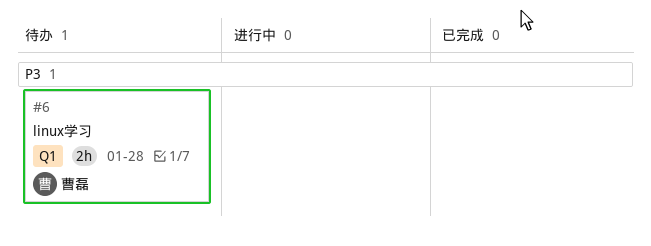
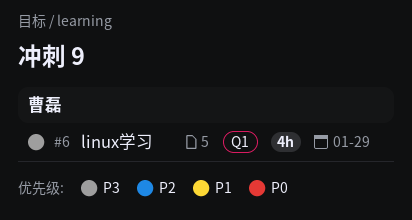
#6, estimate: 2h -> 4h
#6, due: Jan 28 -> Jan 29

